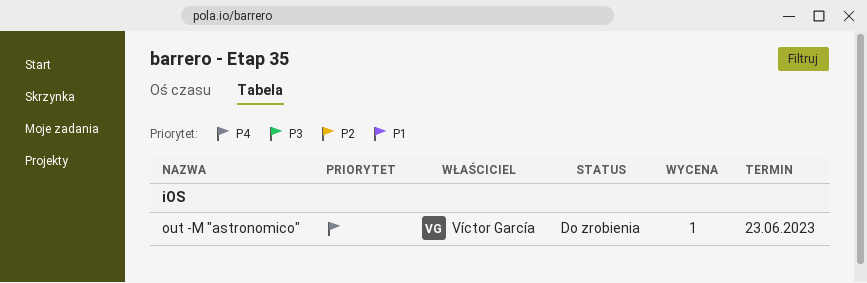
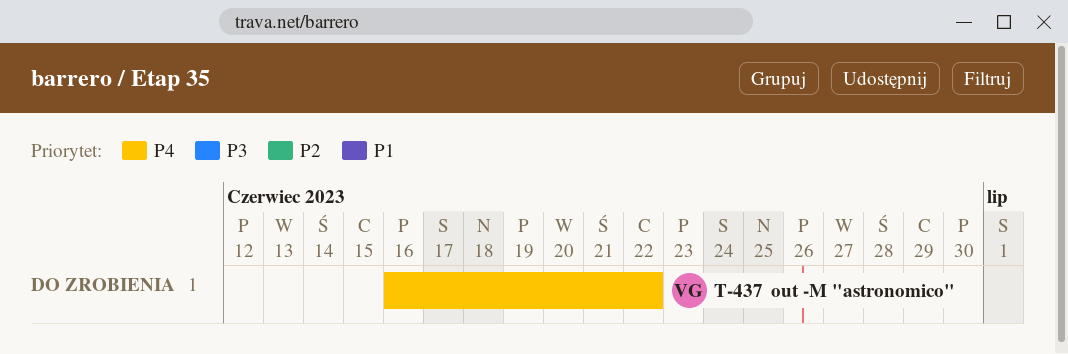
out -M "astronomico", due: Jun 23 -> Jun 22

